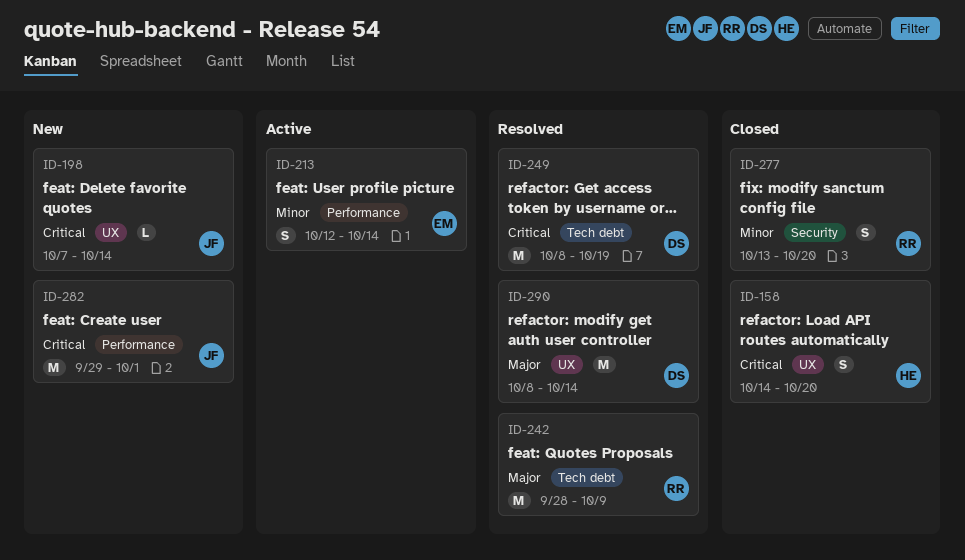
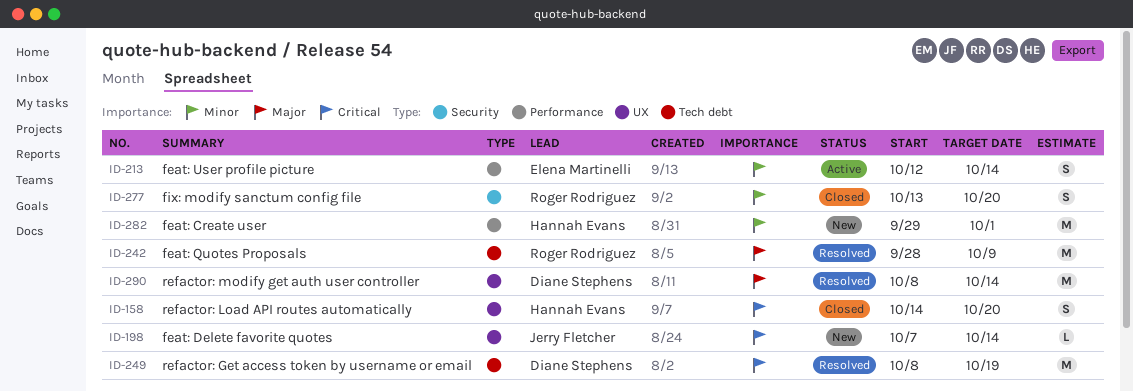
ID-282, owner: Jerry Fletcher -> Hannah Evans
ID-282, priority: Critical -> Minor

